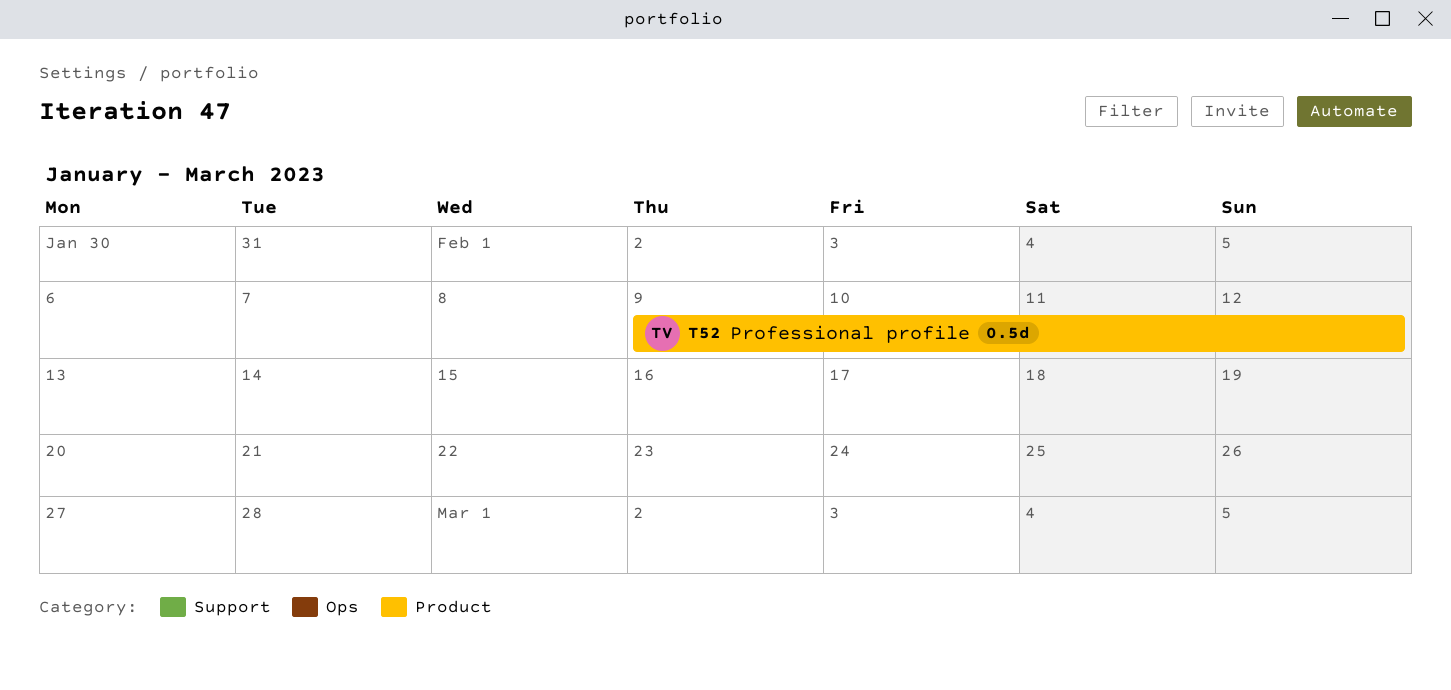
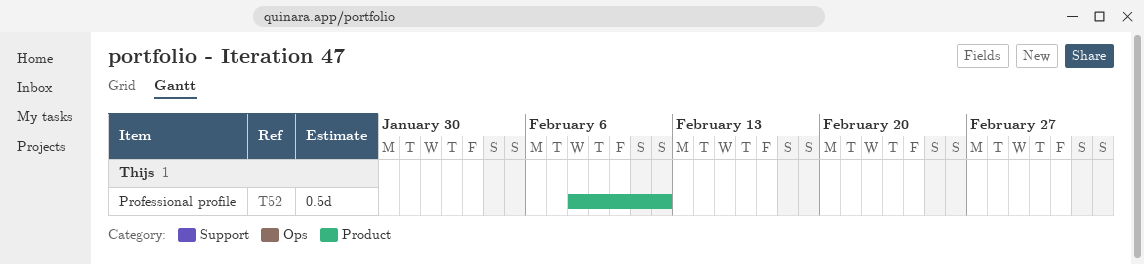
T52, start: Feb 9 -> Feb 8

